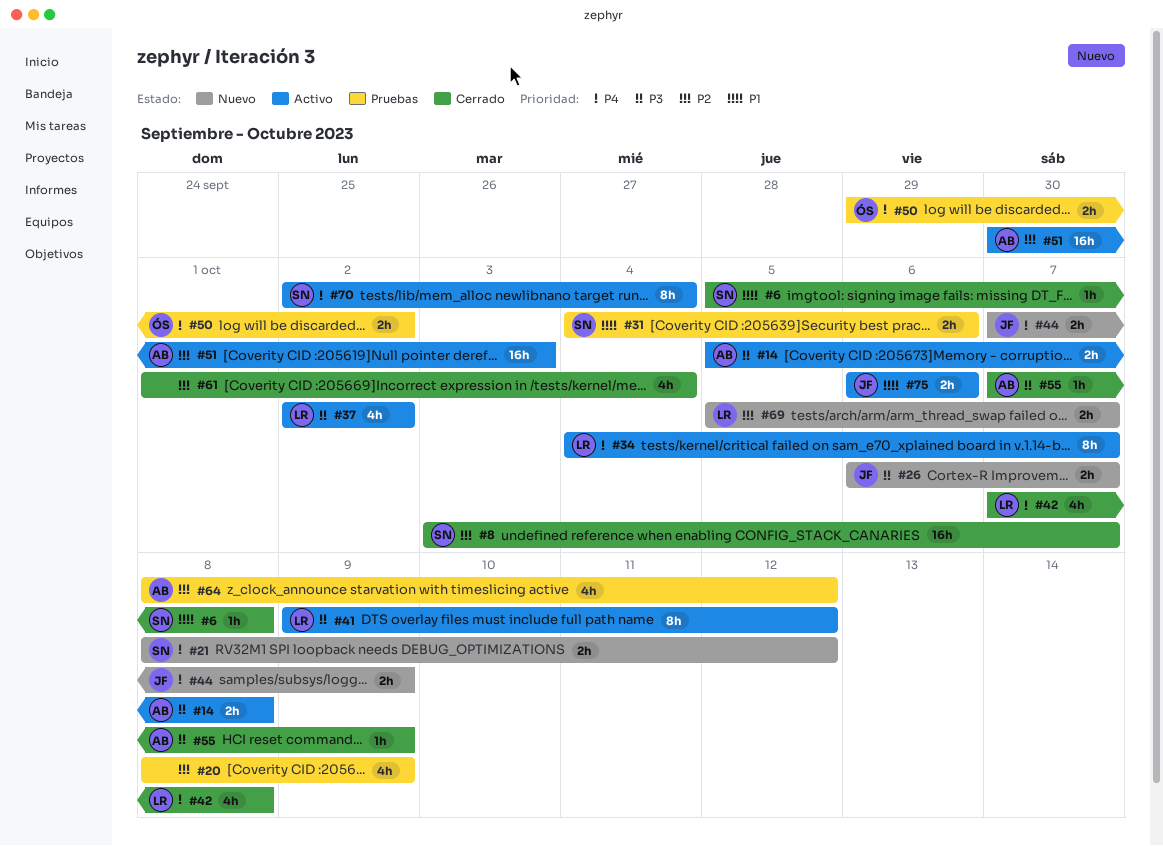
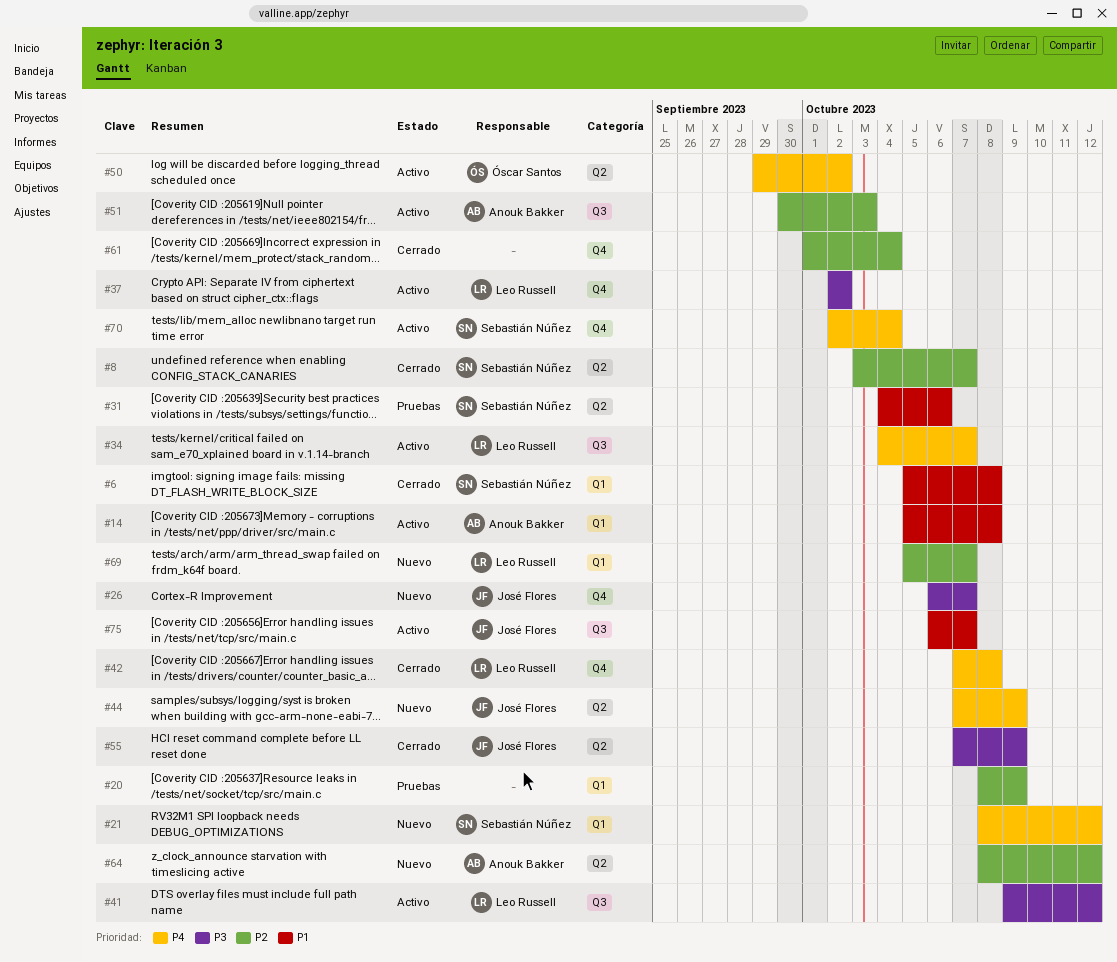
#14, priority: P3 -> P1
#50, status: Pruebas -> Activo
#55, owner: Anouk Bakker -> José Flores
#64, status: Pruebas -> Nuevo
#75, due: Oct 6 -> Oct 7

